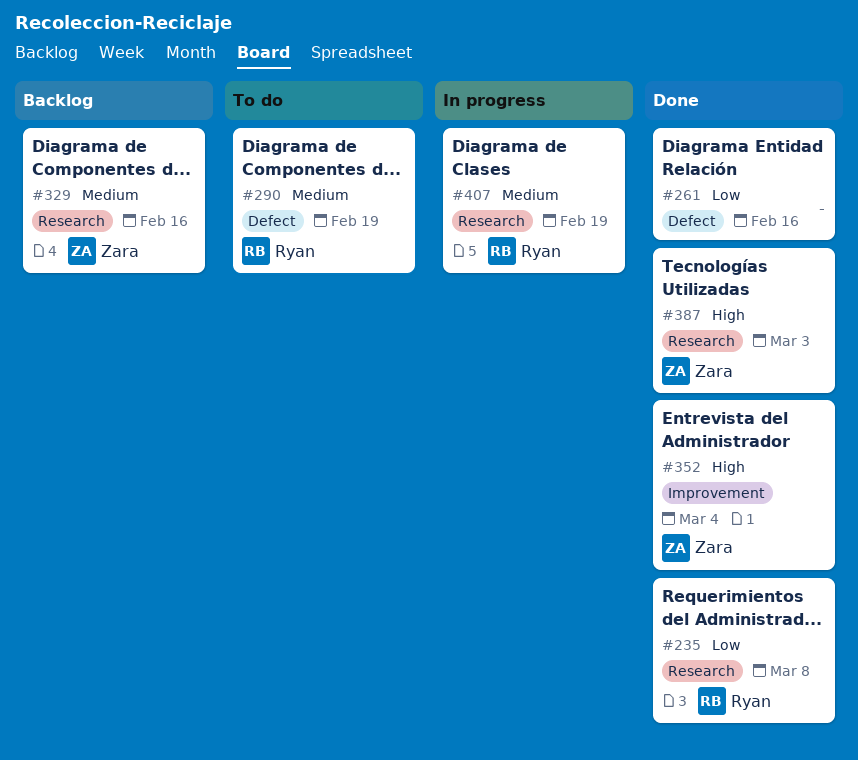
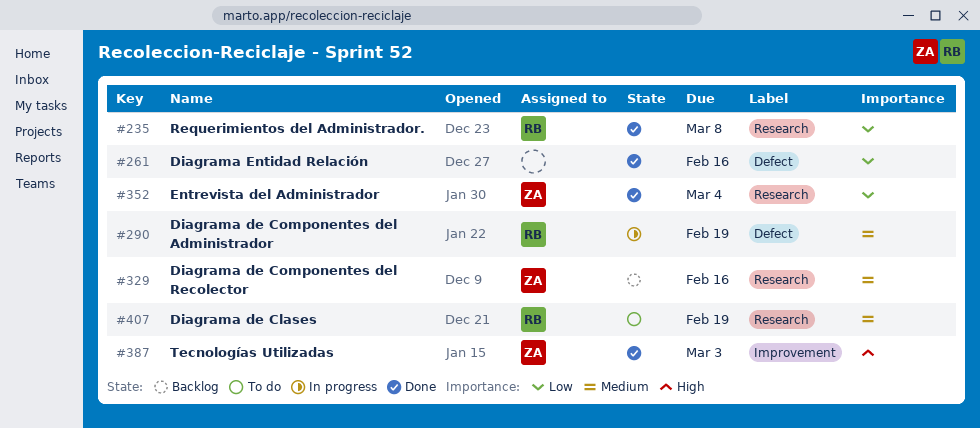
#290, status: To do -> In progress
#352, priority: High -> Low
#352, label: Improvement -> Research
#387, label: Research -> Improvement
#407, status: In progress -> To do

